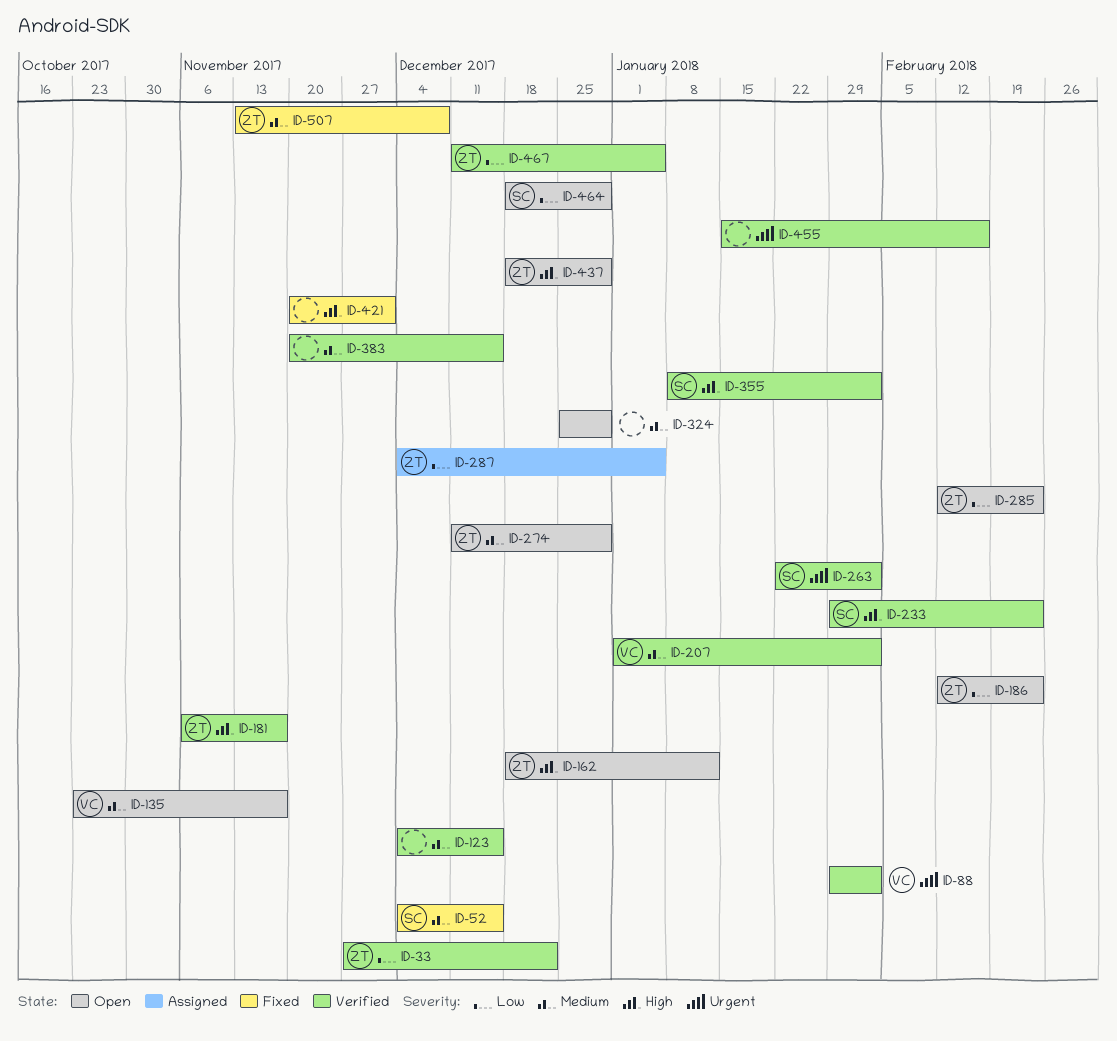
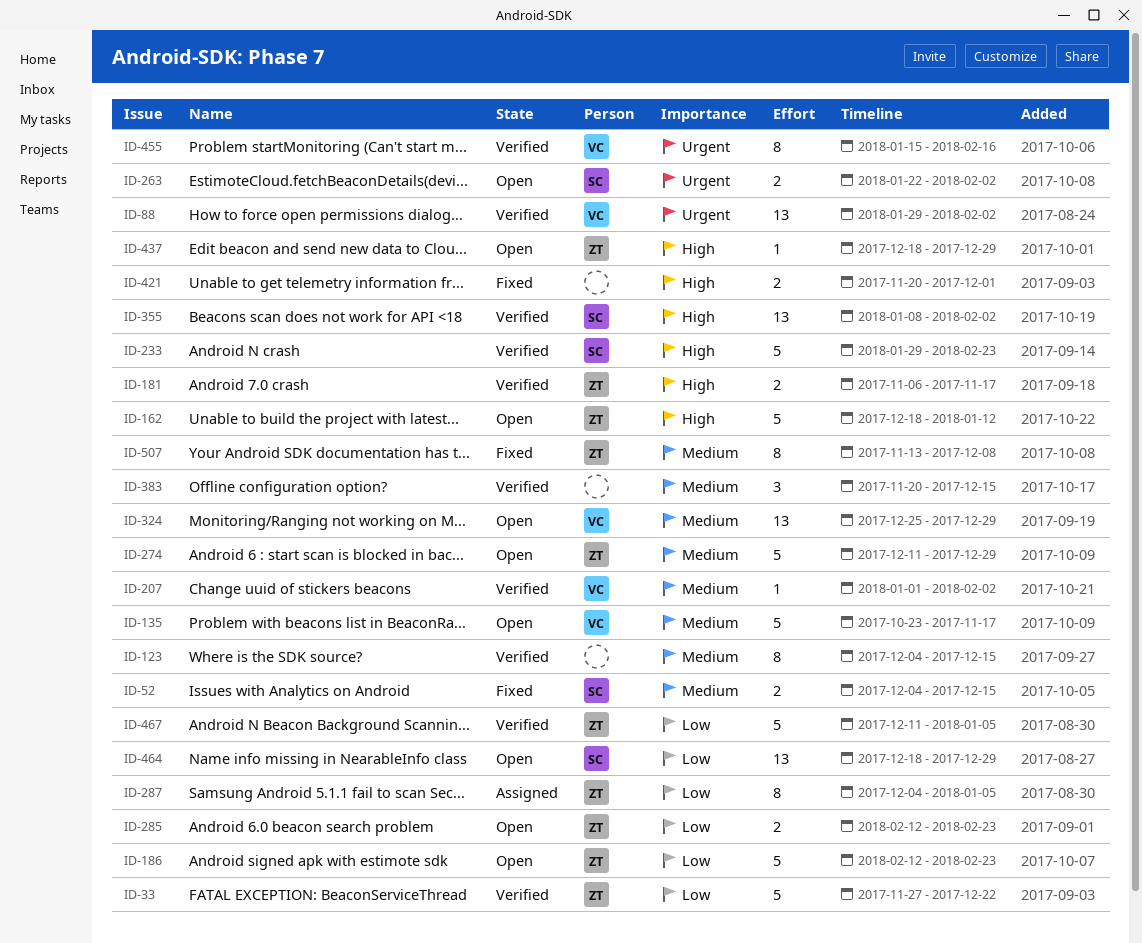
ID-263, status: Verified -> Open
ID-324, owner: none -> VC
ID-455, owner: none -> VC

